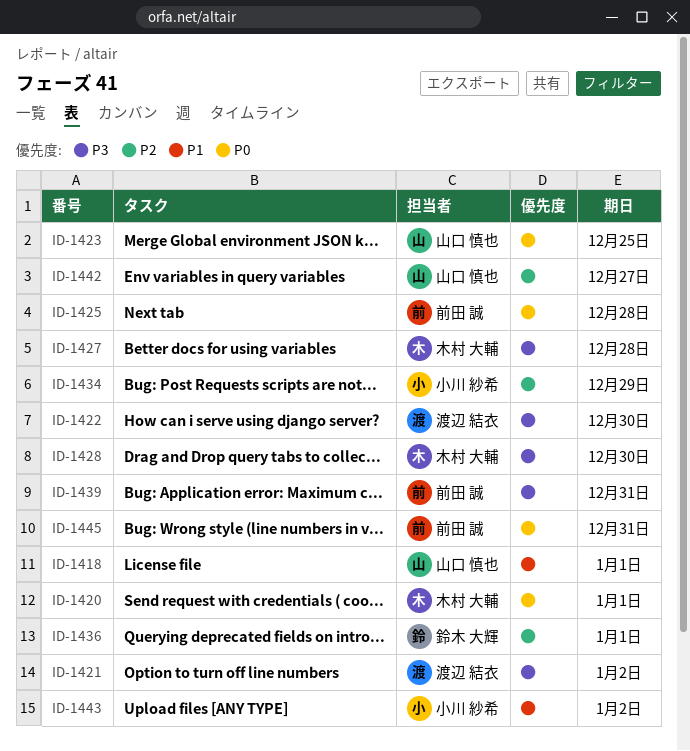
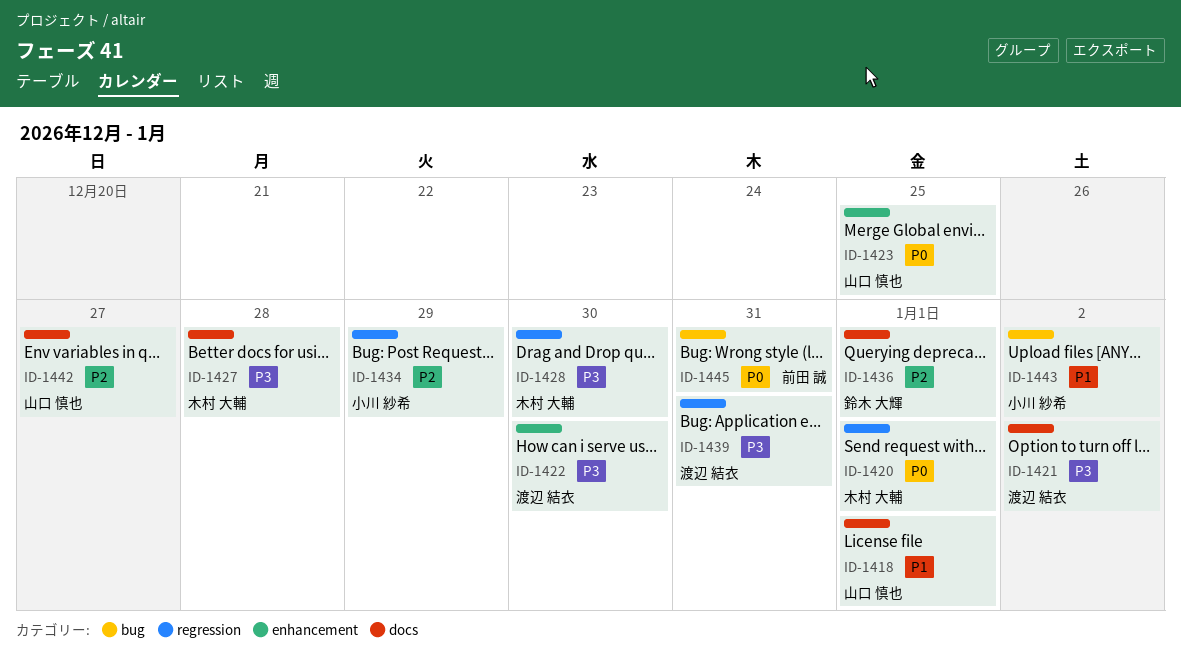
ID-1425: present -> none
ID-1439, owner: 前田 誠 -> 渡辺 結衣

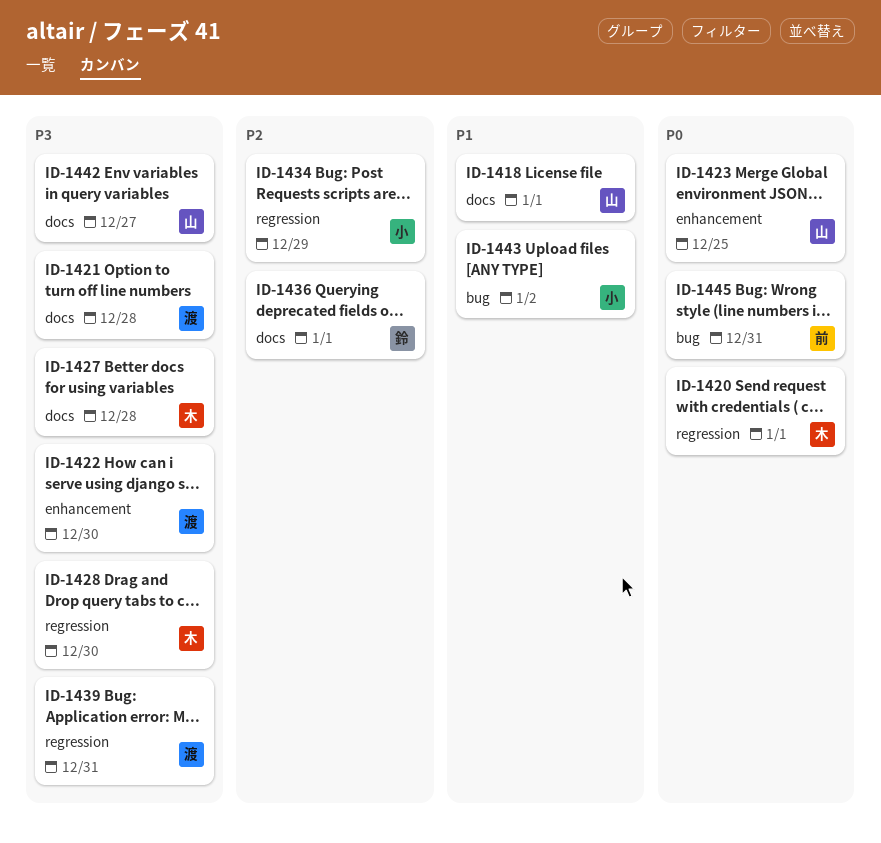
ID-1421, due: Jan 2 -> Dec 28
ID-1442, priority: P2 -> P3

